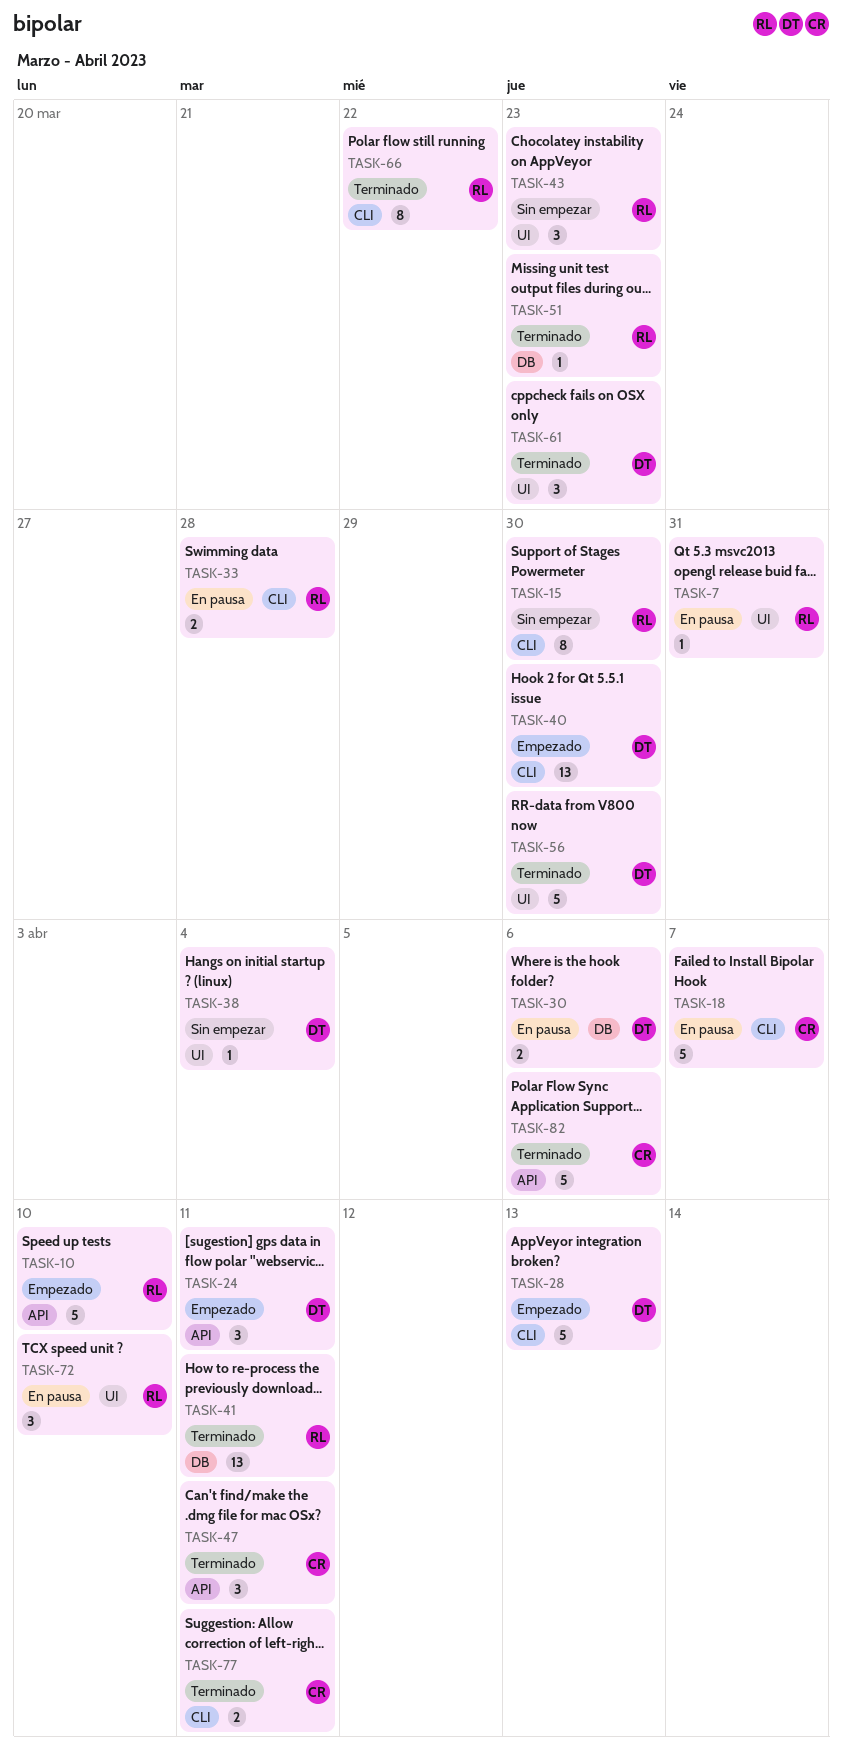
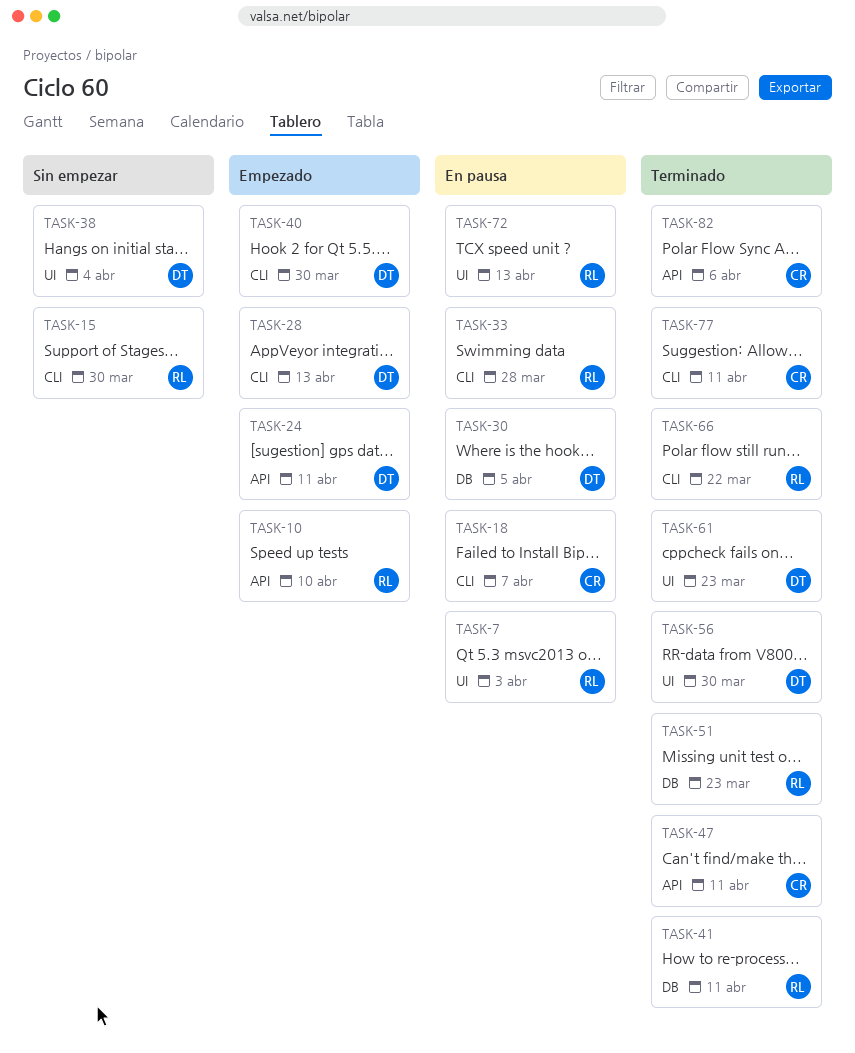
TASK-7, due: Mar 31 -> Apr 3
TASK-30, due: Apr 6 -> Apr 5
TASK-43: present -> none
TASK-72, due: Apr 10 -> Apr 13

